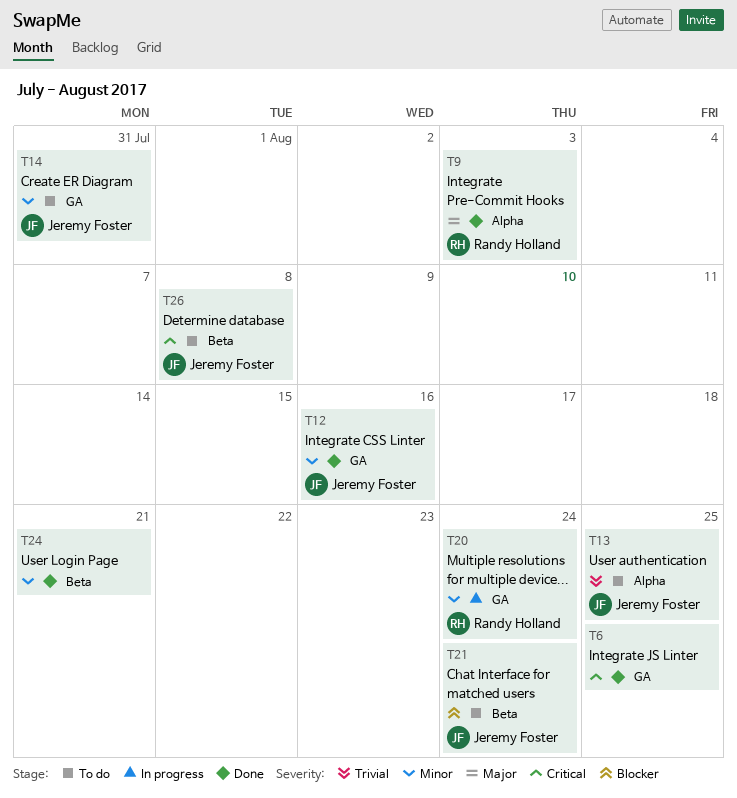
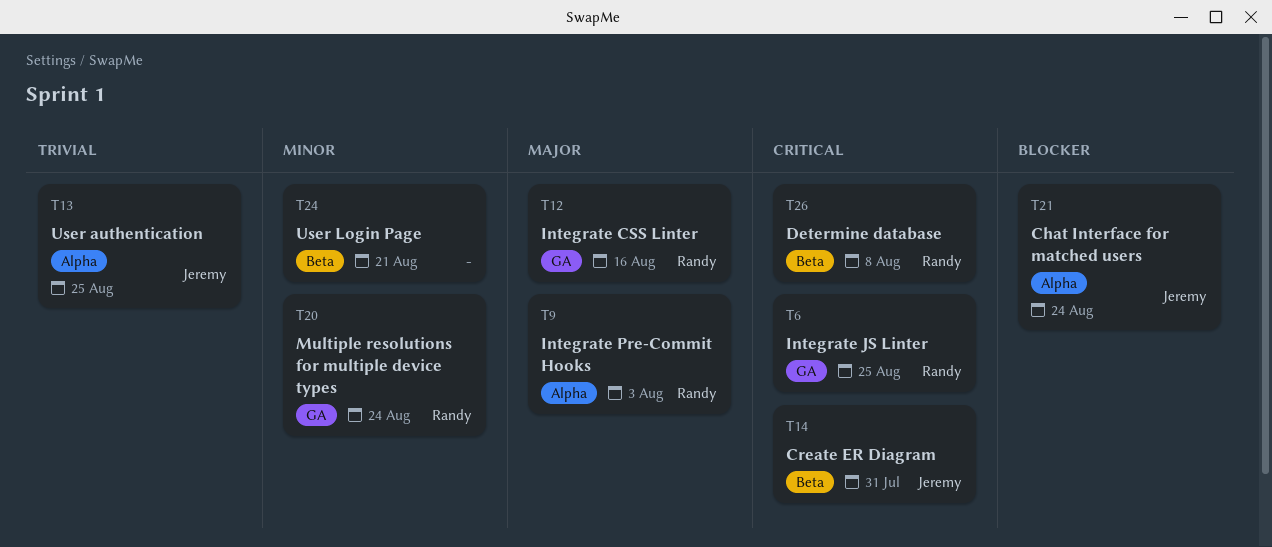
T6, owner: none -> Randy Holland
T12, owner: Jeremy Foster -> Randy Holland
T12, priority: Minor -> Major
T14, priority: Minor -> Critical
T14, label: GA -> Beta
T21, label: Beta -> Alpha
T26, owner: Jeremy Foster -> Randy Holland

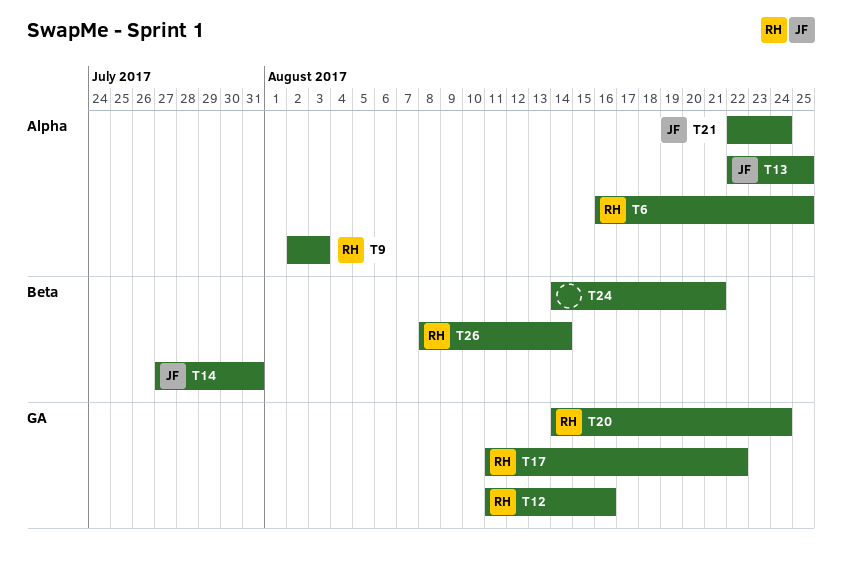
T6, label: GA -> Alpha
T17: none -> present
T26, due: Aug 8 -> Aug 14

